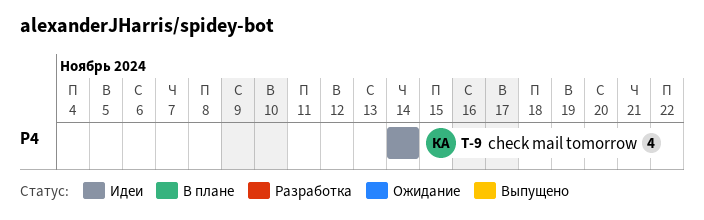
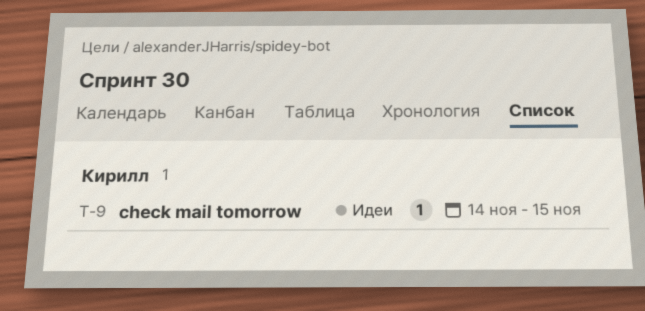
T-9, estimate: 4 -> 1
T-9, due: Nov 14 -> Nov 15

